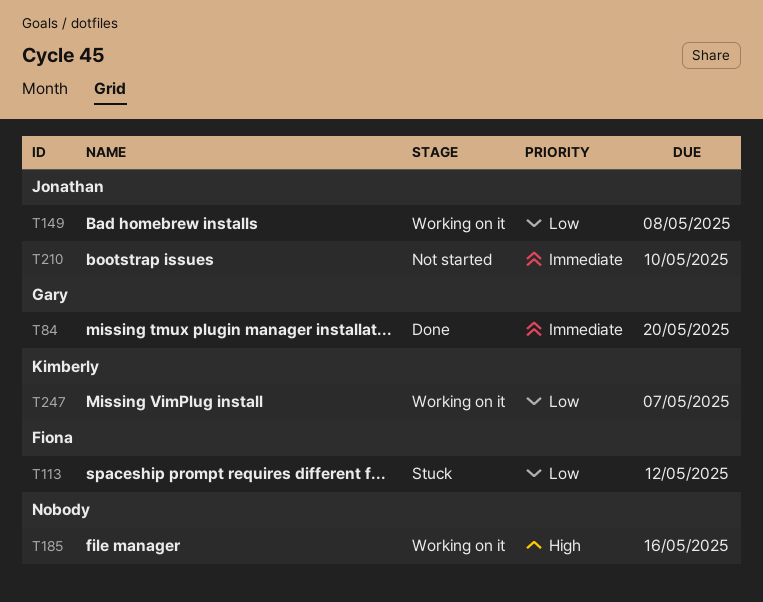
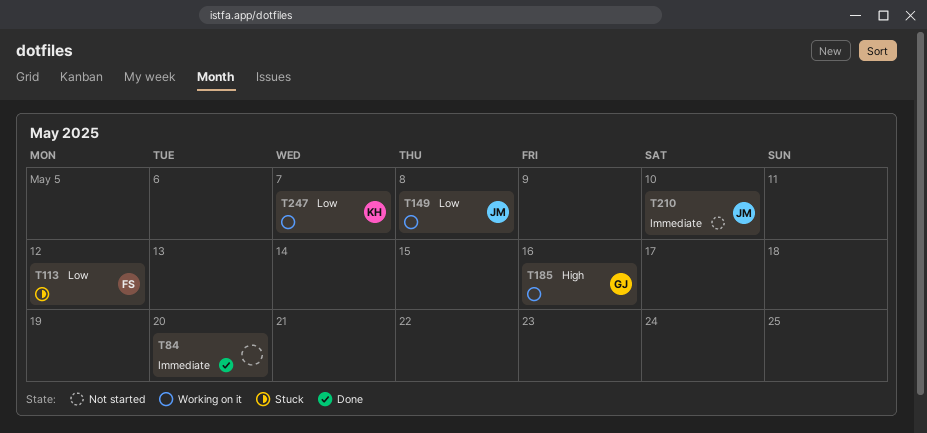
T84, owner: Gary -> none
T185, owner: none -> Gary

